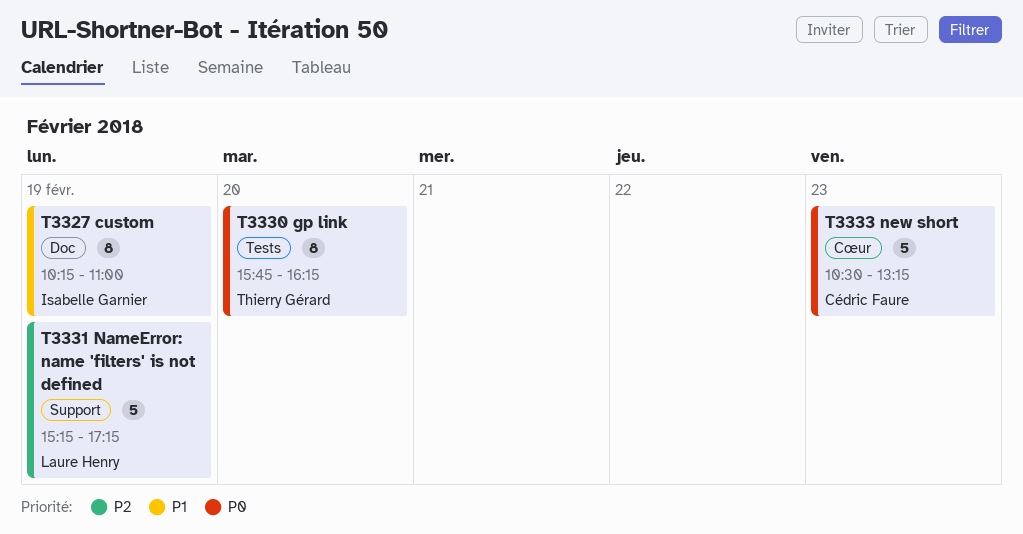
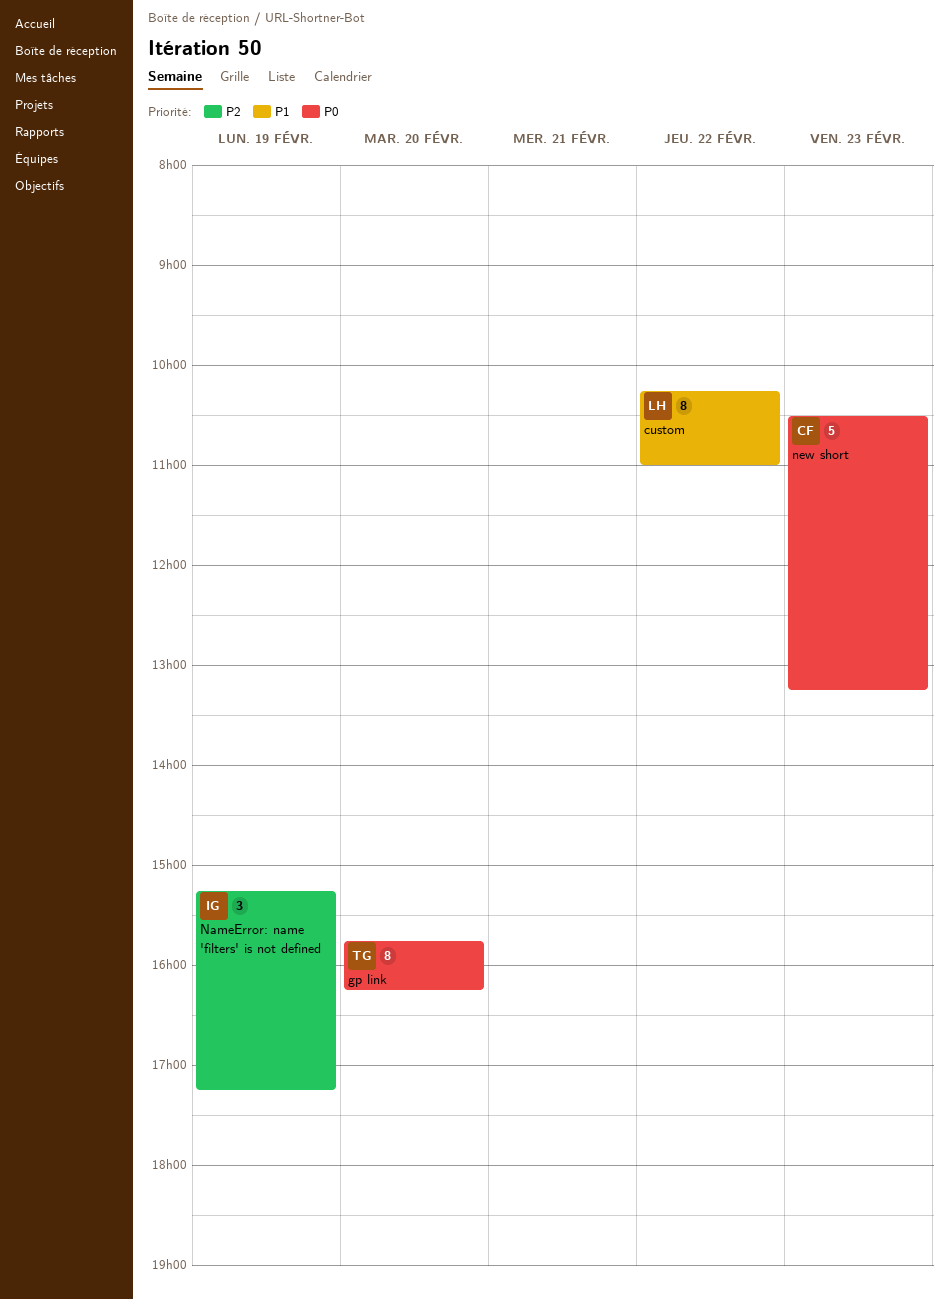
custom, owner: Isabelle Garnier -> Laure Henry
custom, day: Feb 19 -> Feb 22
NameError: name 'filters' is not defined, owner: Laure Henry -> Isabelle Garnier
NameError: name 'filters' is not defined, estimate: 5 -> 3

